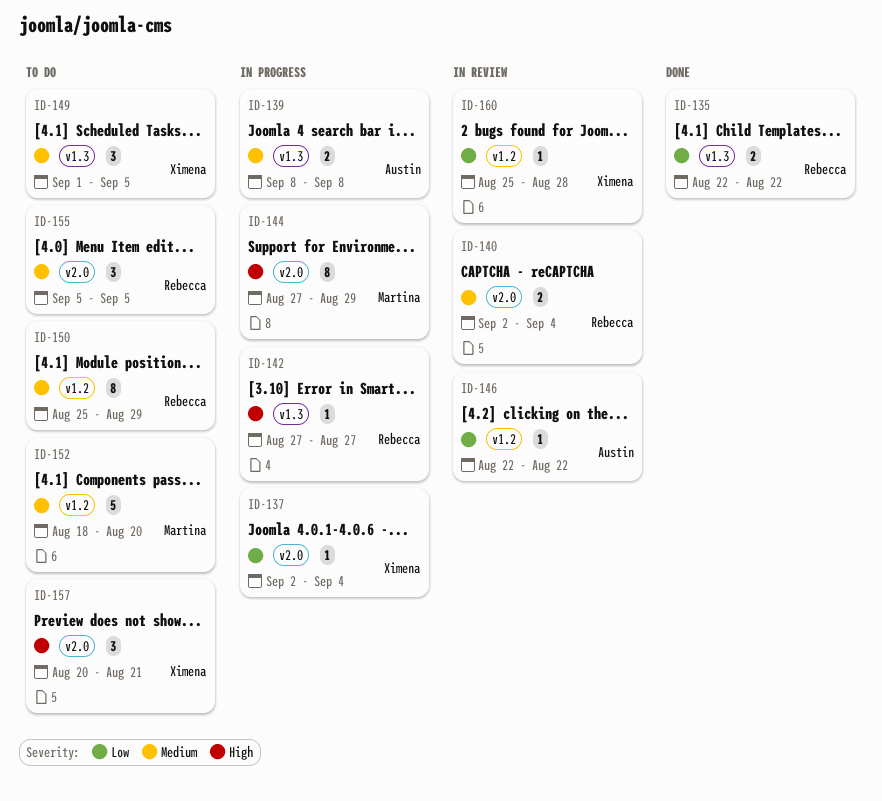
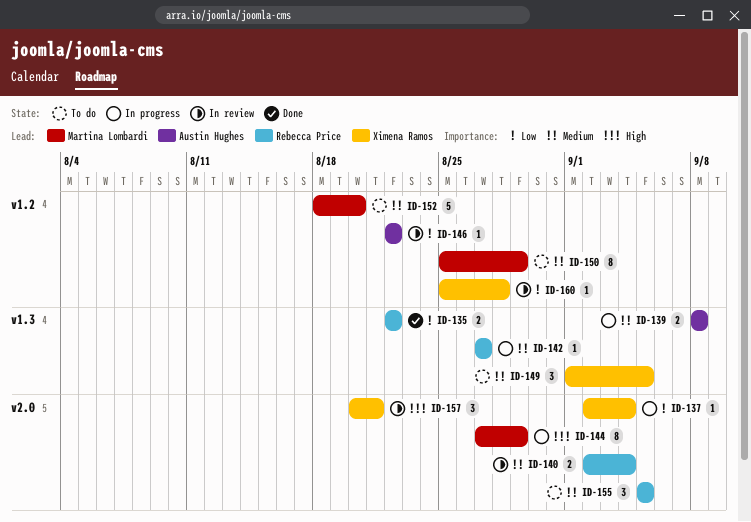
ID-142, priority: High -> Medium
ID-150, owner: Rebecca Price -> Martina Lombardi
ID-157, status: To do -> In review

